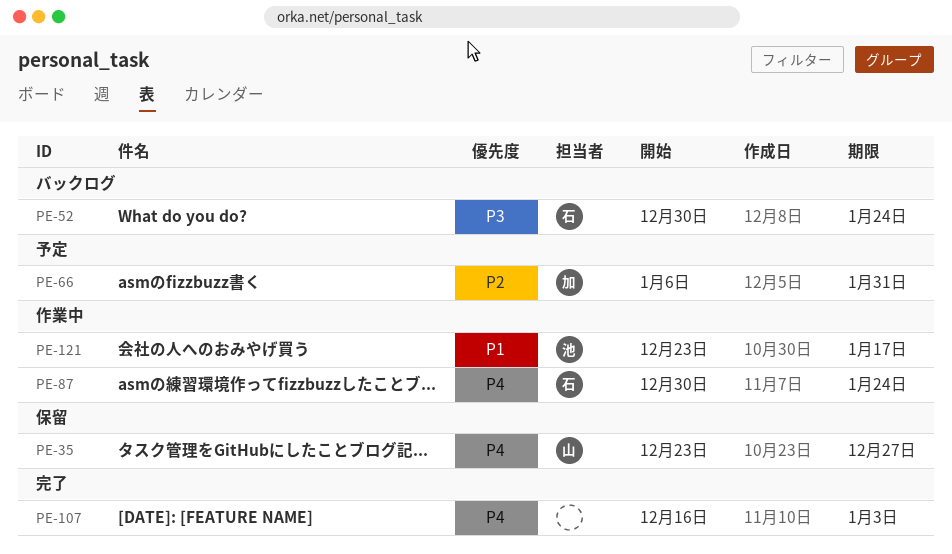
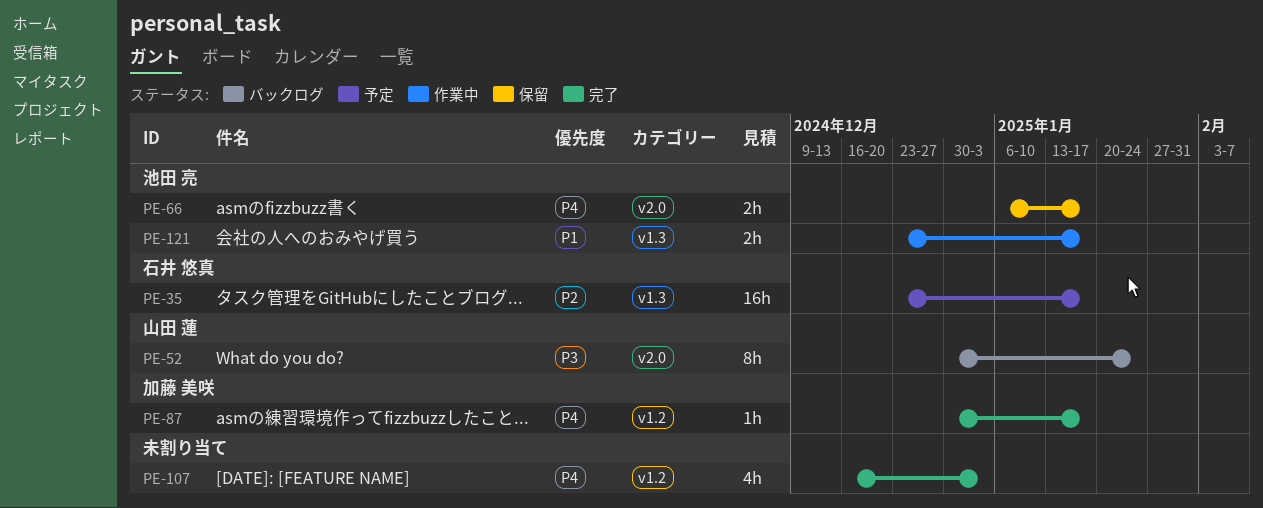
PE-35, status: 保留 -> 予定
PE-35, owner: 山田 蓮 -> 石井 悠真
PE-35, priority: P4 -> P2
PE-35, due: Dec 27 -> Jan 17
PE-52, owner: 石井 悠真 -> 山田 蓮
PE-66, status: 予定 -> 保留
PE-66, owner: 加藤 美咲 -> 池田 亮
PE-66, priority: P2 -> P4
PE-66, due: Jan 31 -> Jan 17
PE-87, status: 作業中 -> 完了
PE-87, owner: 石井 悠真 -> 加藤 美咲
PE-87, due: Jan 24 -> Jan 17

